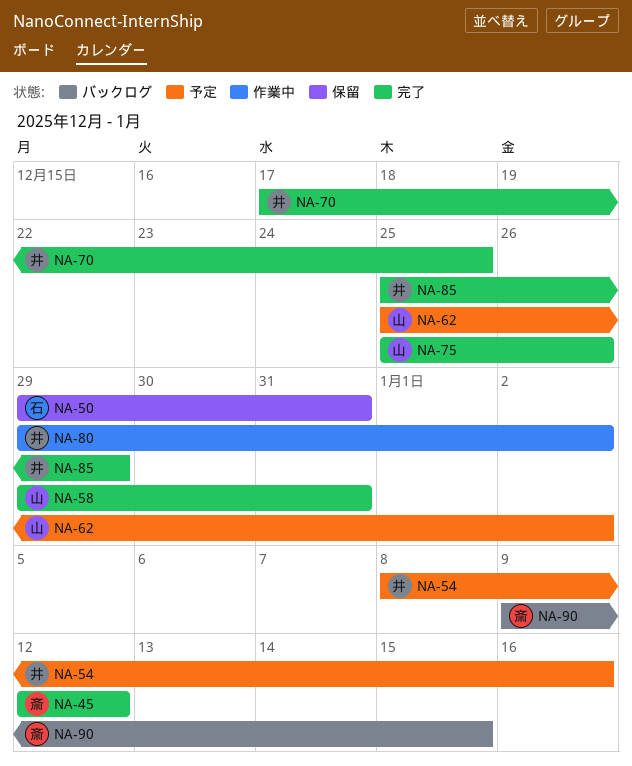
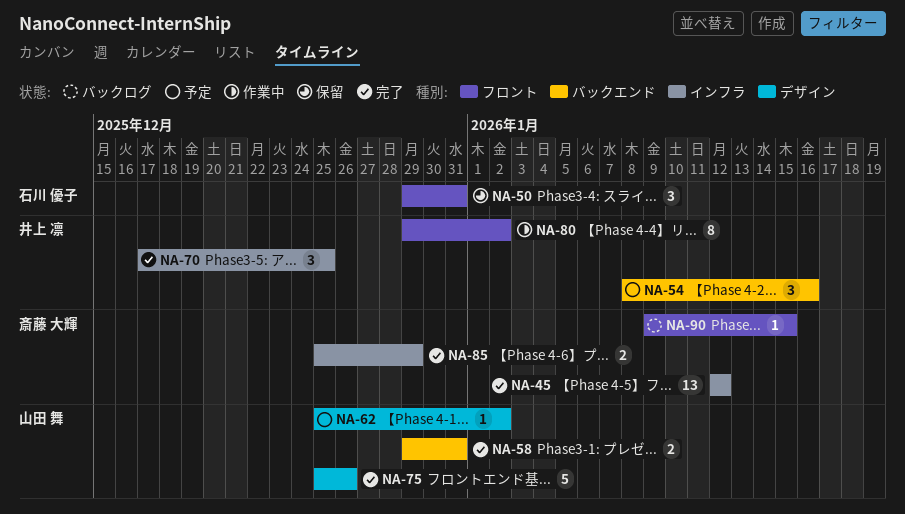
NA-85, owner: 井上 凛 -> 斎藤 大輝

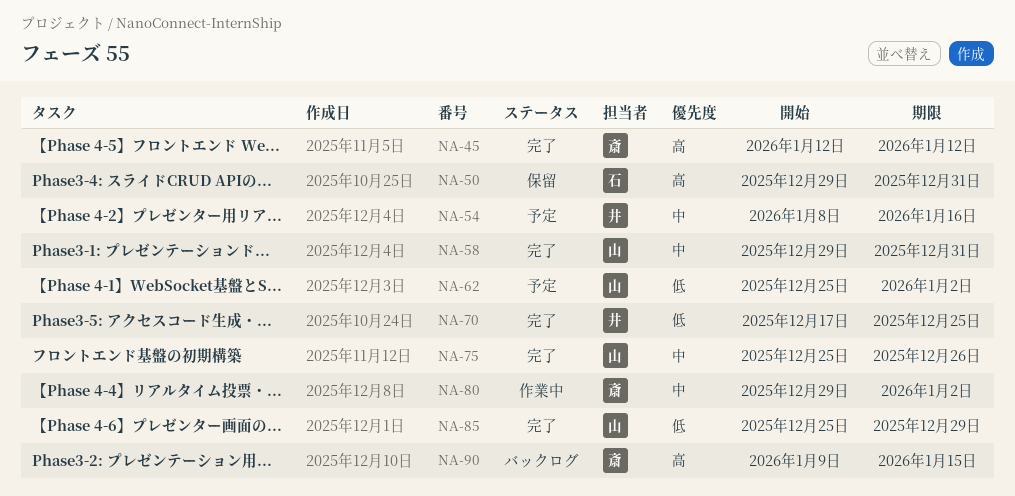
NA-80, owner: 井上 凛 -> 斎藤 大輝
NA-85, owner: 斎藤 大輝 -> 山田 舞

